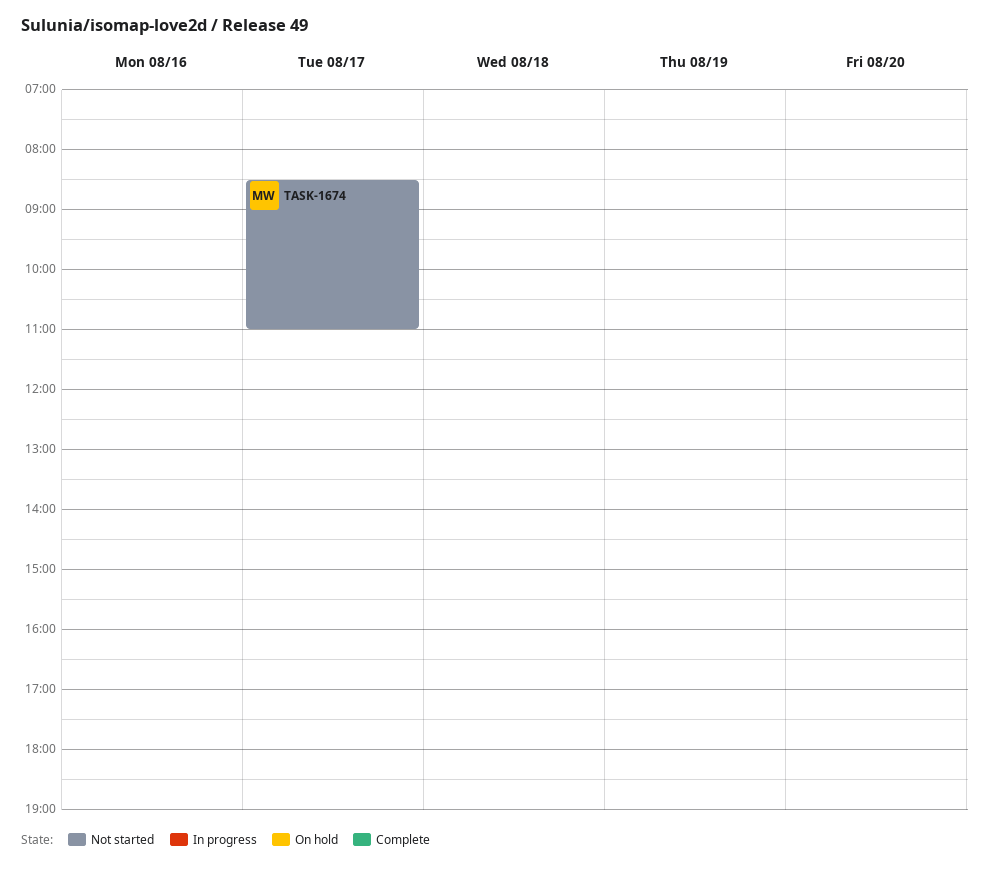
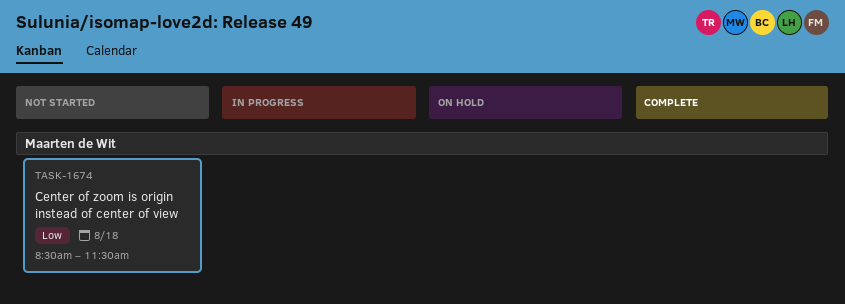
TASK-1674, day: Aug 17 -> Aug 18
TASK-1674, ends: 11:00 -> 11:30

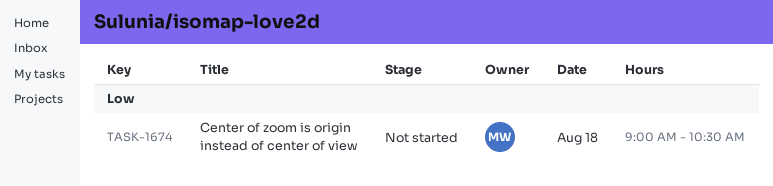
TASK-1674, begins: 08:30 -> 09:00
TASK-1674, ends: 11:30 -> 10:30

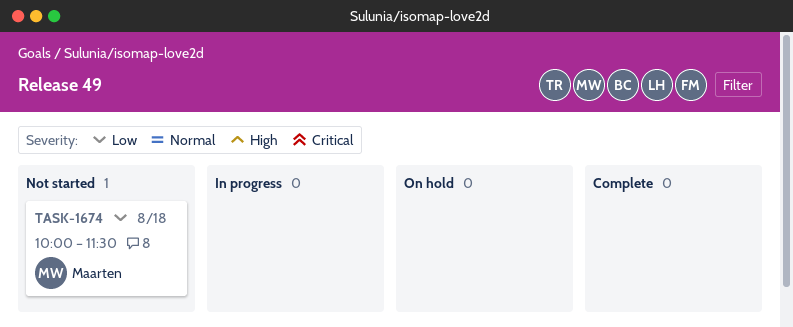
TASK-1674, begins: 09:00 -> 10:00
TASK-1674, ends: 10:30 -> 11:30

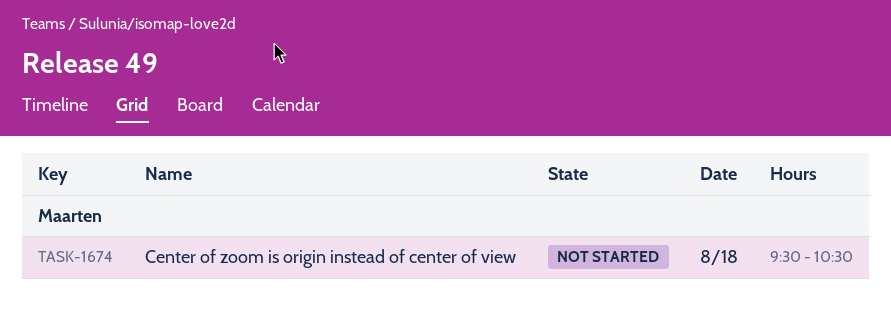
TASK-1674, begins: 10:00 -> 09:30
TASK-1674, ends: 11:30 -> 10:30

